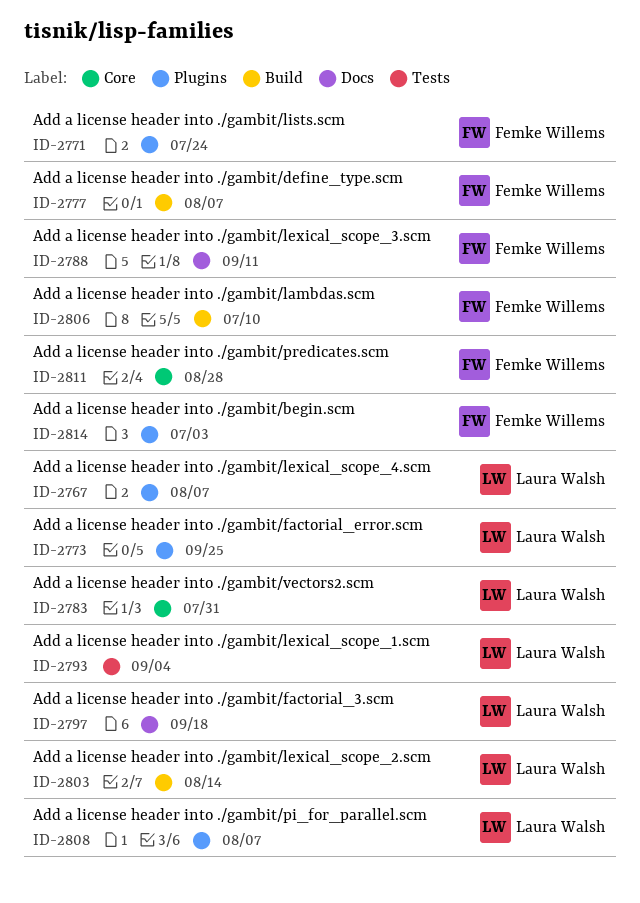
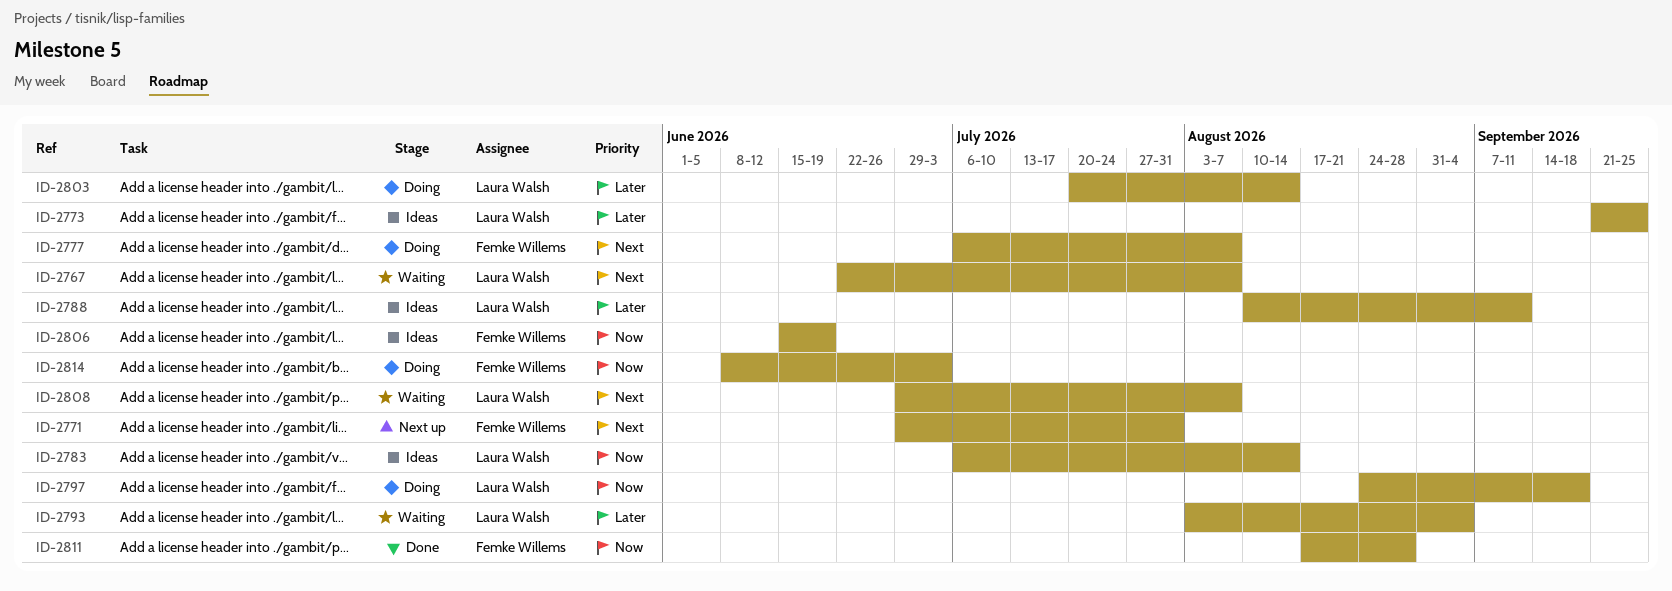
ID-2771, due: Jul 24 -> Jul 31
ID-2783, due: Jul 31 -> Aug 14
ID-2788, owner: Femke Willems -> Laura Walsh
ID-2806, due: Jul 10 -> Jun 19

